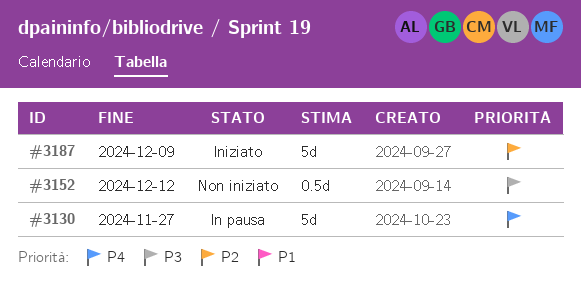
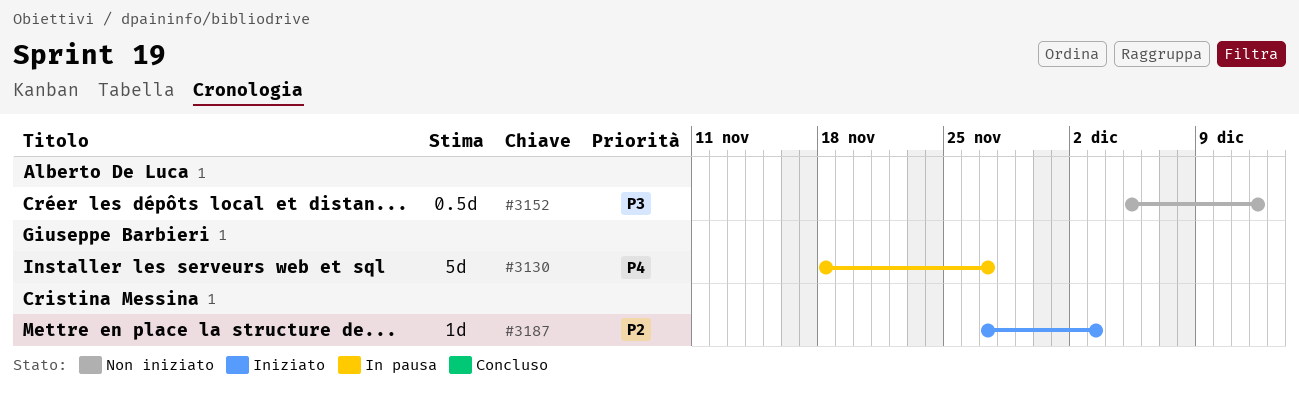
#3187, estimate: 5d -> 1d
#3187, due: Dec 9 -> Dec 3

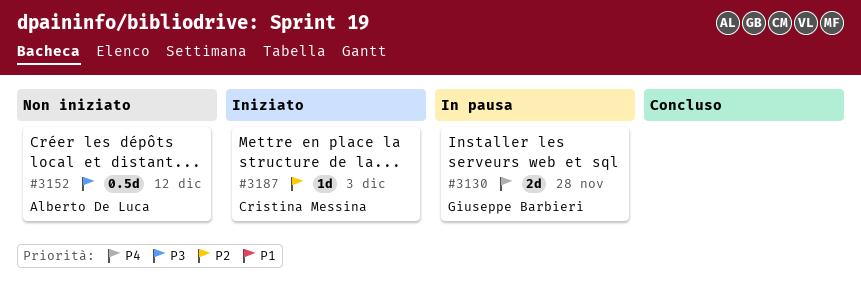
#3130, estimate: 5d -> 2d
#3130, due: Nov 27 -> Nov 28

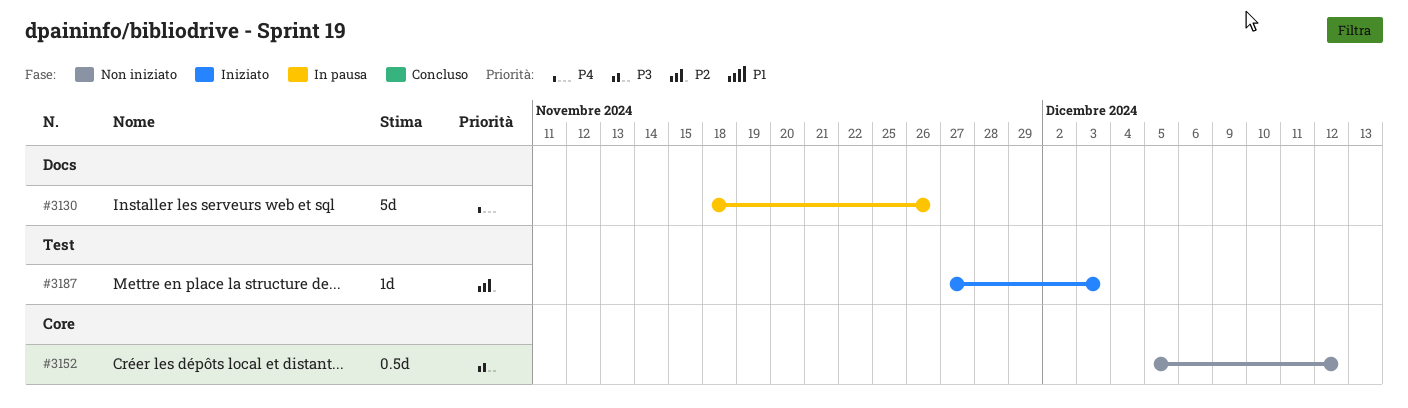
#3130, estimate: 2d -> 5d
#3130, due: Nov 28 -> Nov 26

